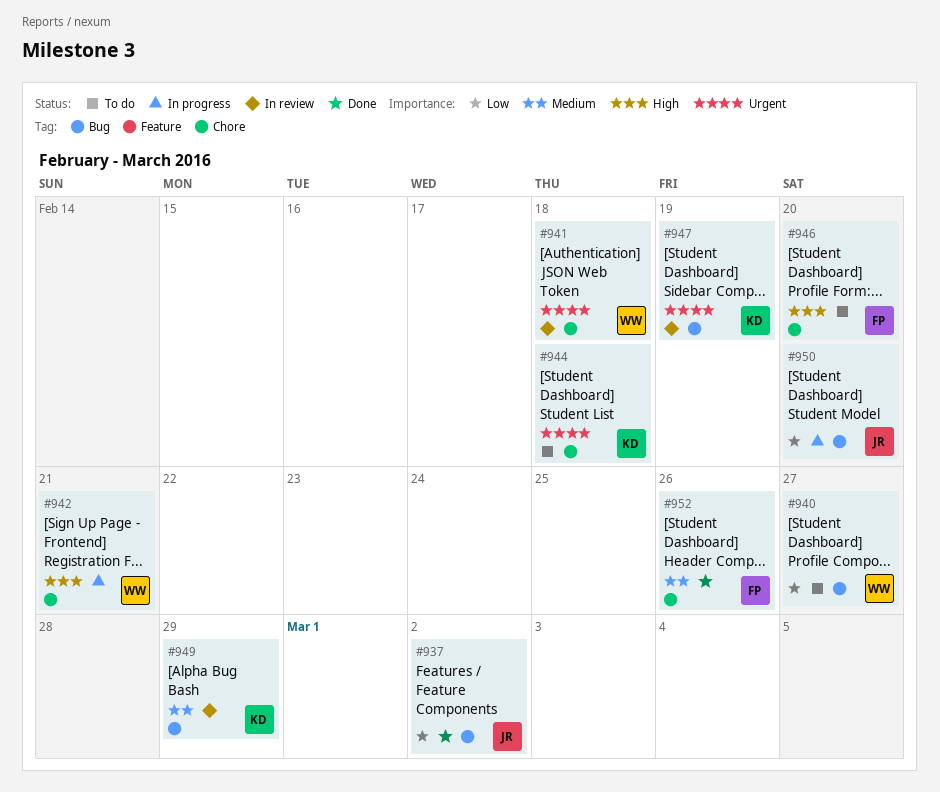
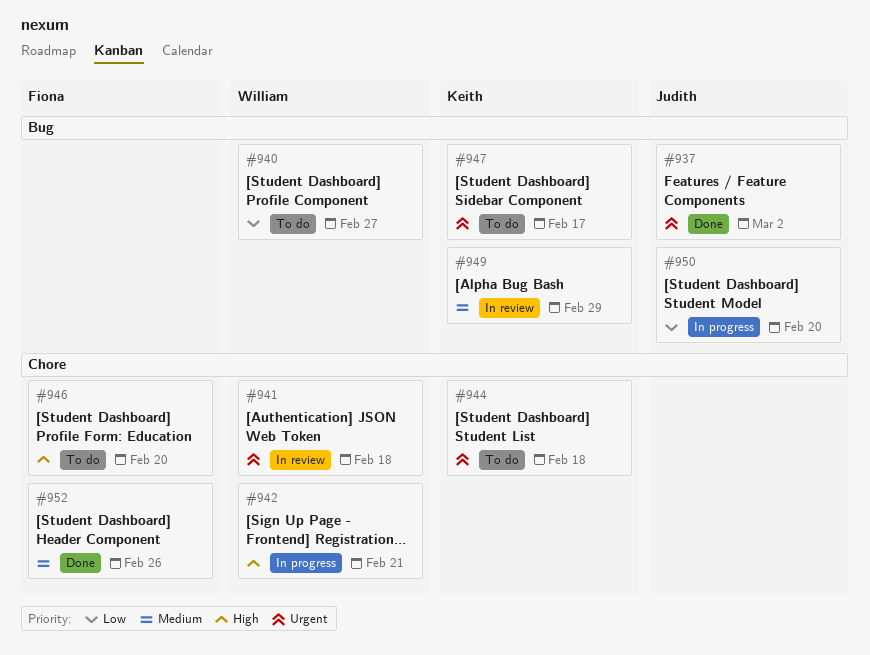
#937, priority: Low -> Urgent
#947, status: In review -> To do
#947, due: Feb 19 -> Feb 17

